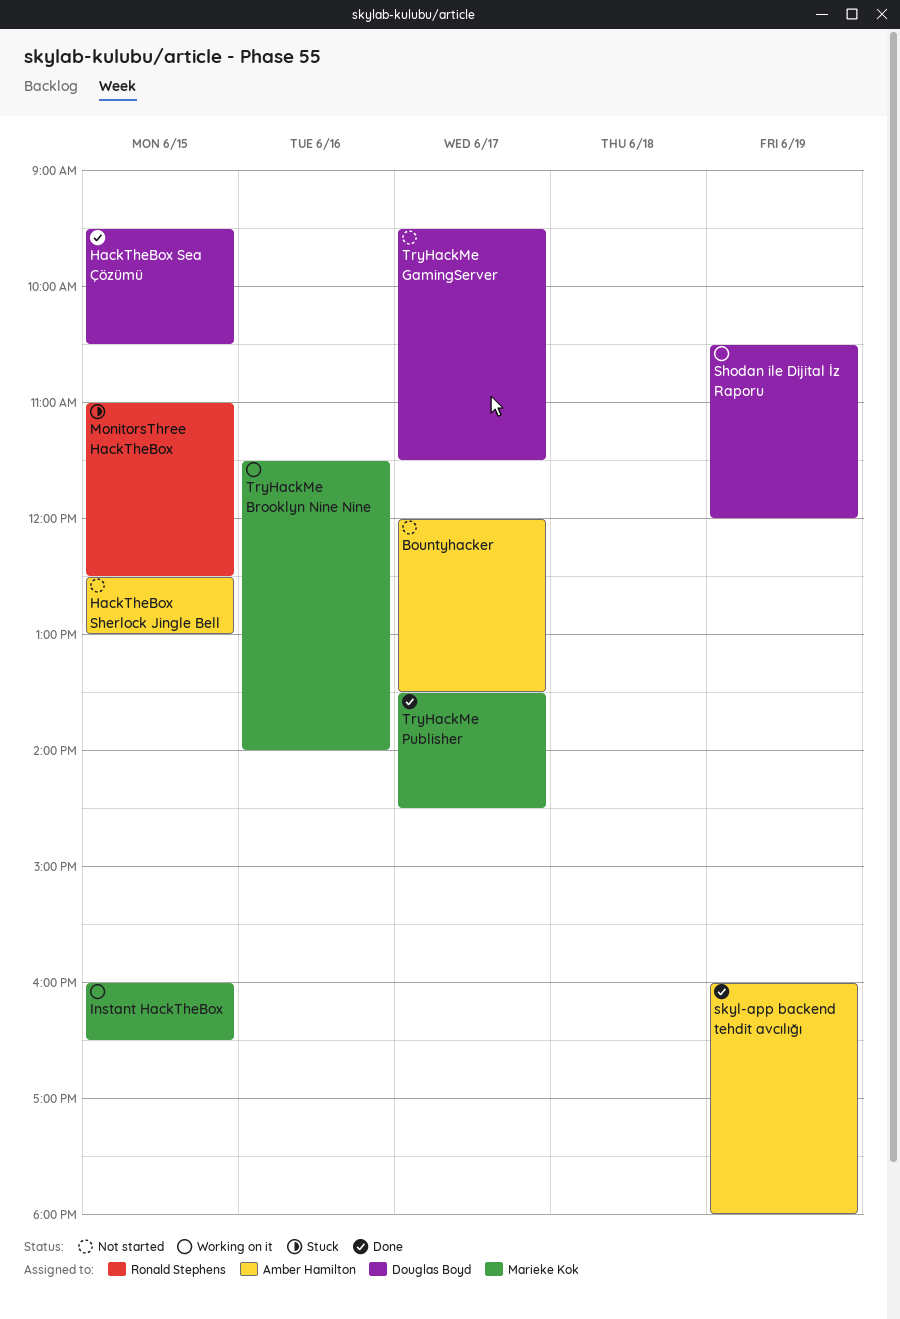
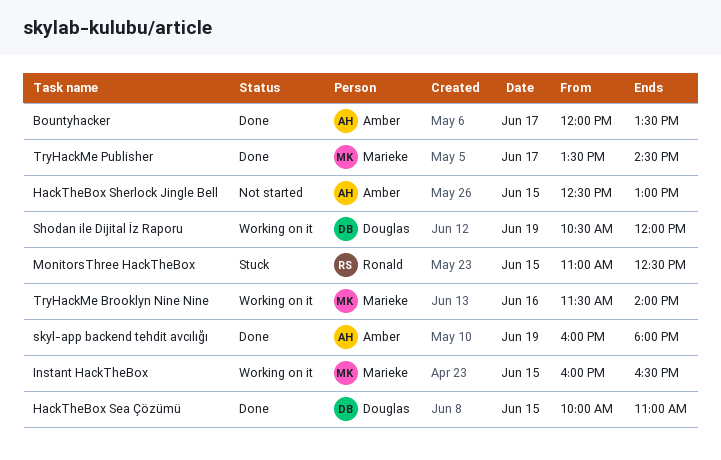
Bountyhacker, status: Not started -> Done
HackTheBox Sea Çözümü, begins: 09:30 -> 10:00
HackTheBox Sea Çözümü, ends: 10:30 -> 11:00
TryHackMe GamingServer: present -> none

